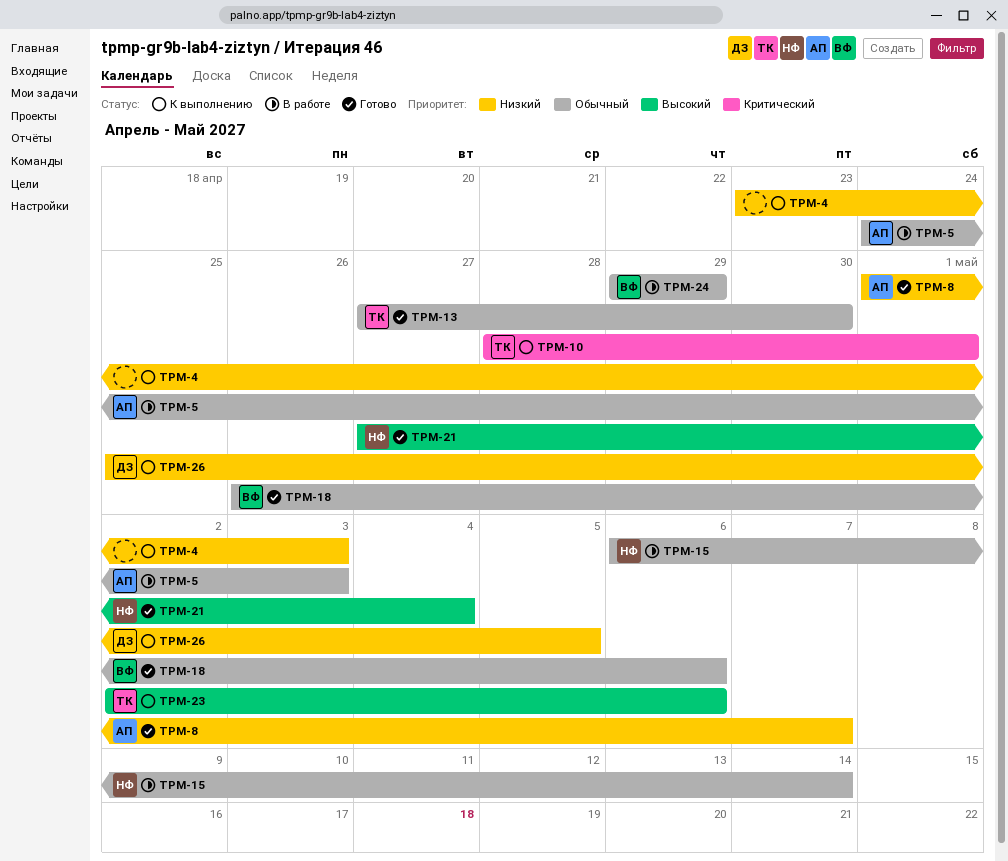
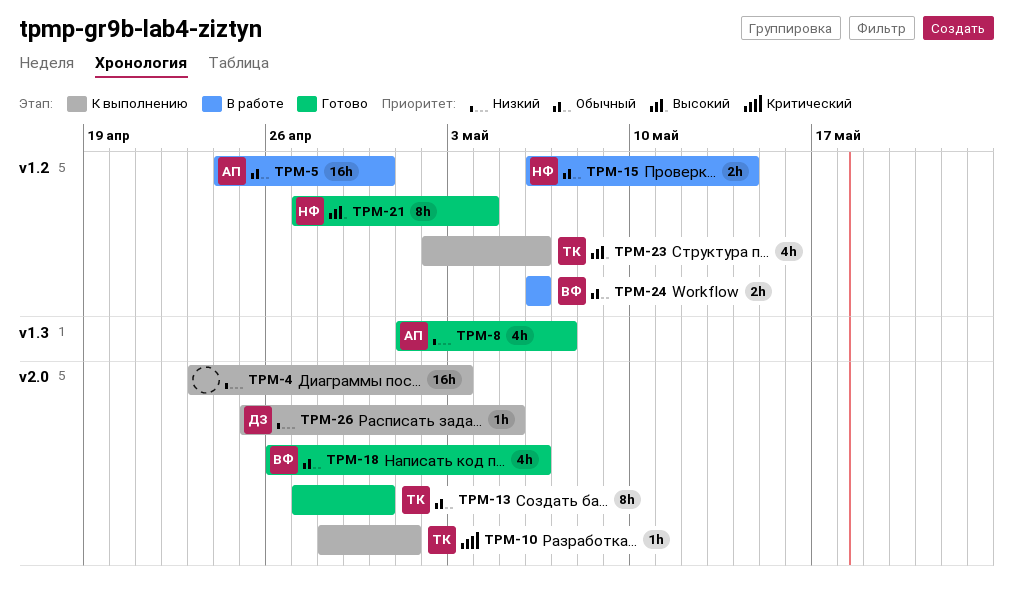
TPM-5, due: May 3 -> Apr 30
TPM-24, start: Apr 29 -> May 6
TPM-24, due: Apr 29 -> May 6

